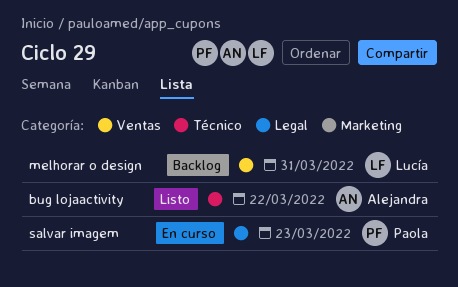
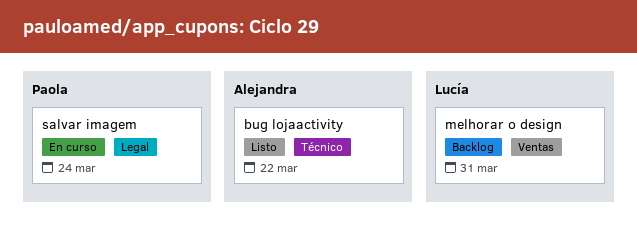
salvar imagem, due: Mar 23 -> Mar 24

